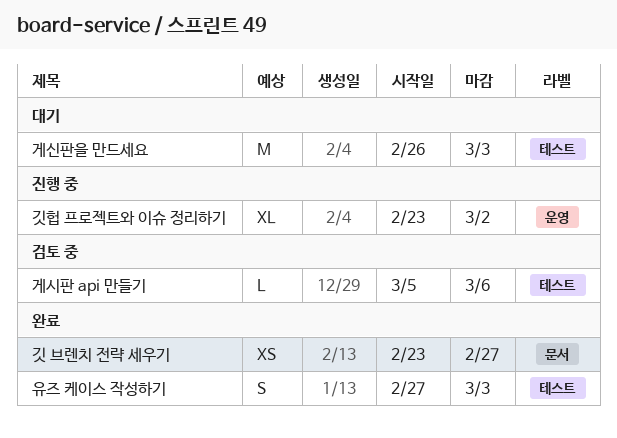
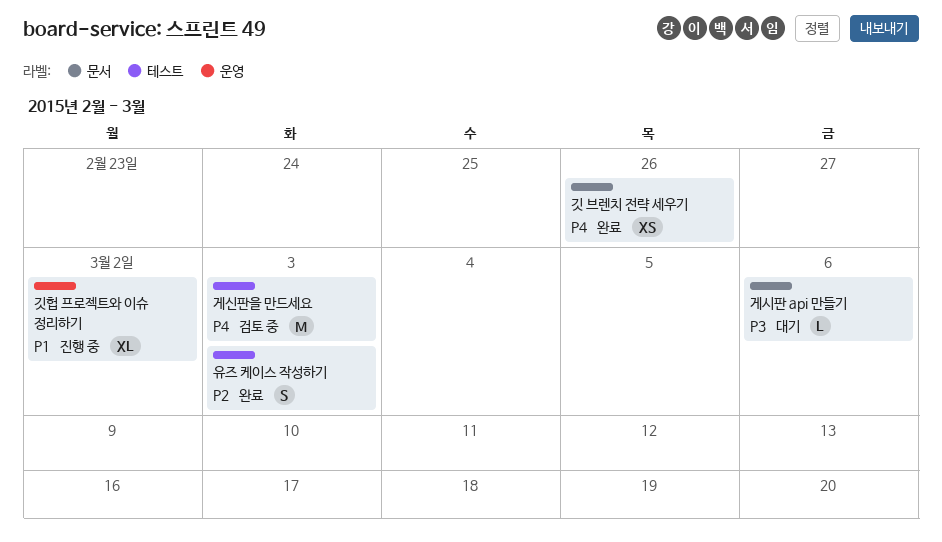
게시판 api 만들기, status: 검토 중 -> 대기
게시판 api 만들기, label: 테스트 -> 문서
게신판을 만드세요, status: 대기 -> 검토 중
깃 브렌치 전략 세우기, due: Feb 27 -> Feb 26

